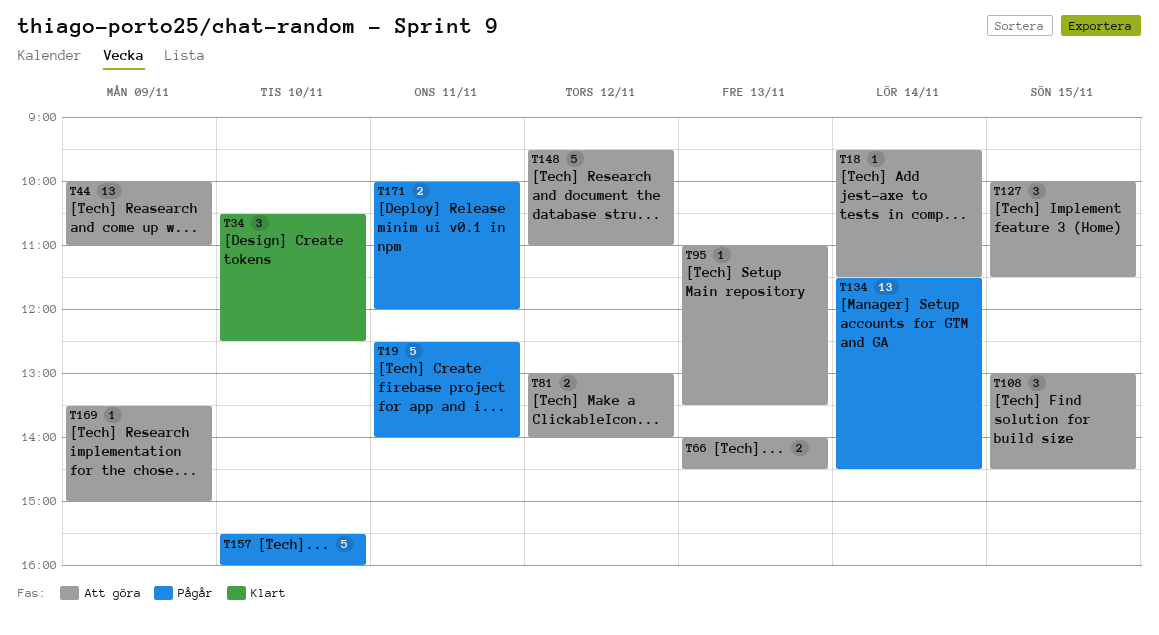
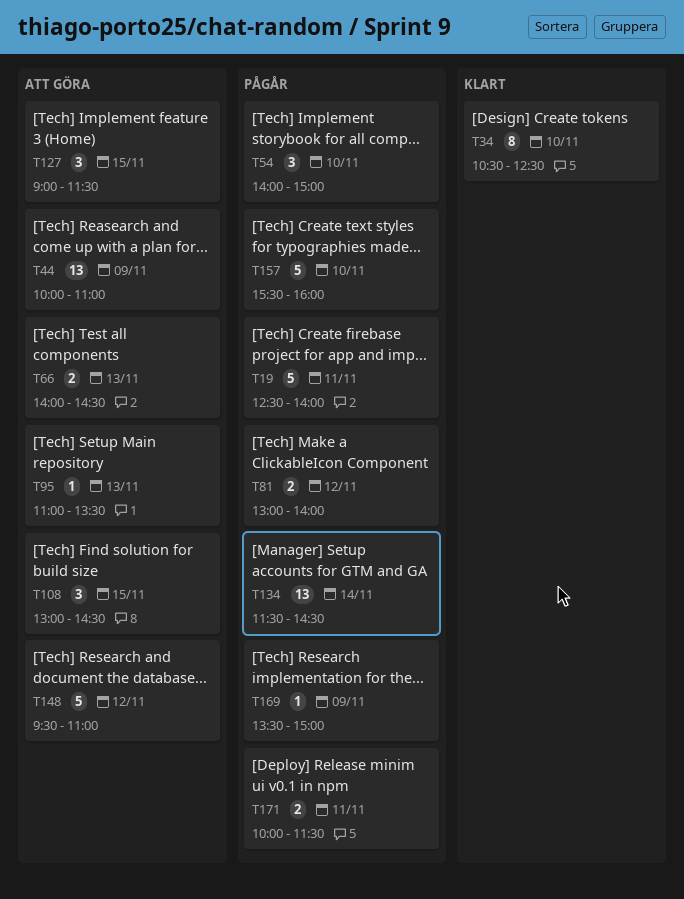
T18: present -> none
T34, estimate: 3 -> 8
T54: none -> present
T81, status: Att göra -> Pågår
T127, begins: 10:00 -> 09:00
T169, status: Att göra -> Pågår
T171, ends: 12:00 -> 11:30

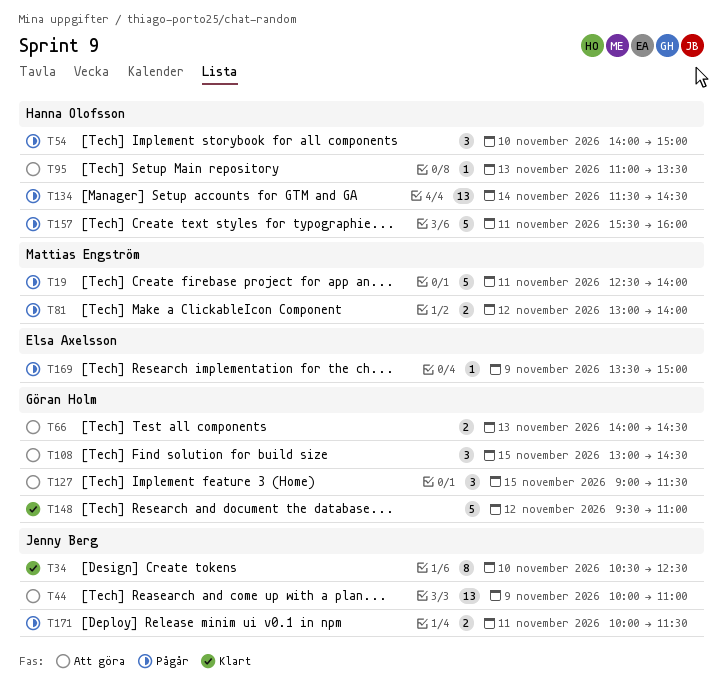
T148, status: Att göra -> Klart
T157, day: Nov 10 -> Nov 11

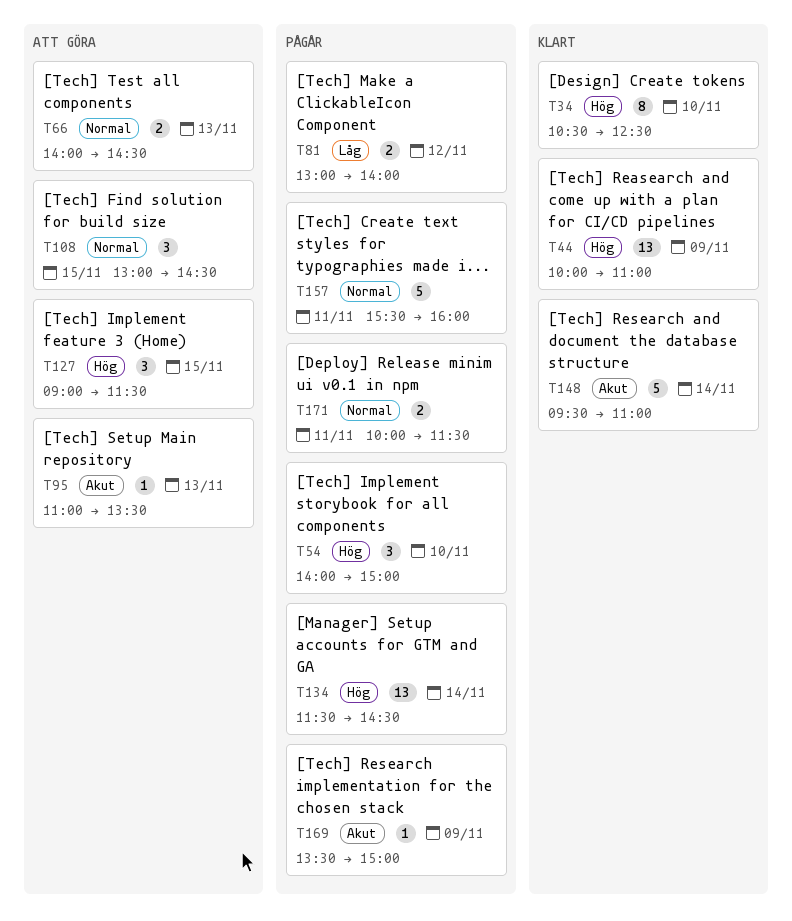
T19: present -> none
T44, status: Att göra -> Klart
T148, day: Nov 12 -> Nov 14

